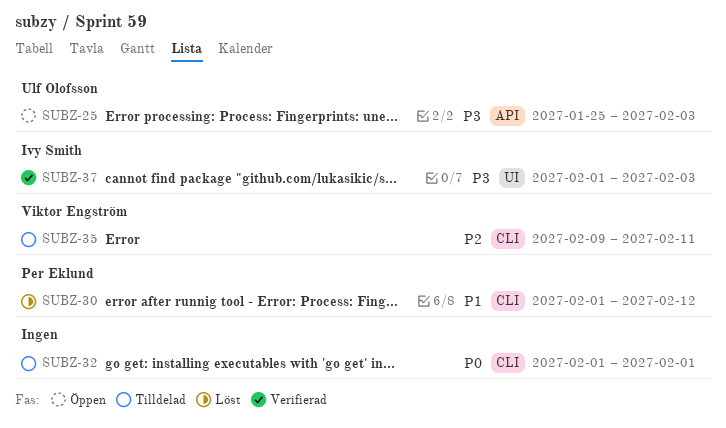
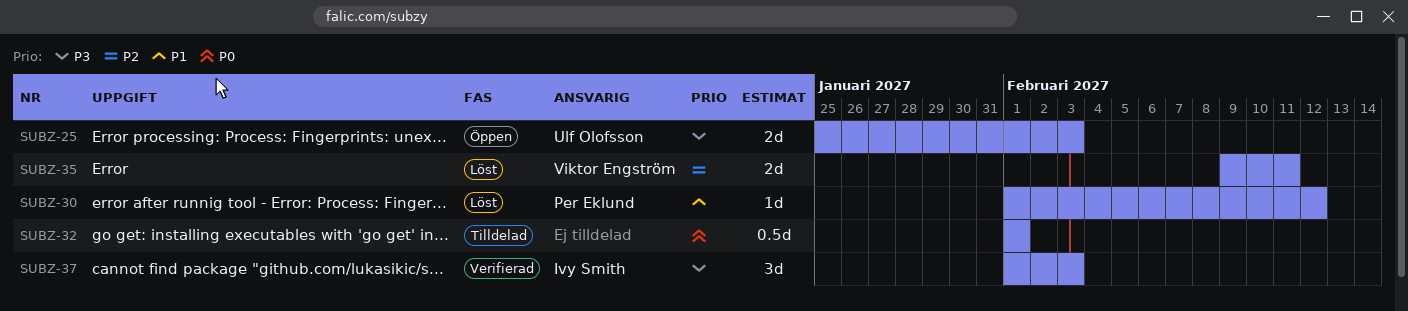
SUBZ-35, status: Tilldelad -> Löst

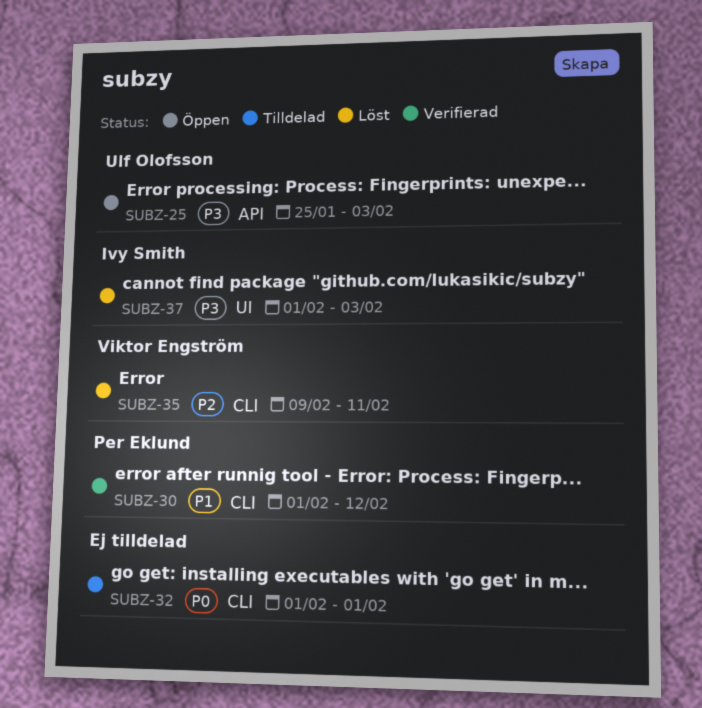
SUBZ-30, status: Löst -> Verifierad
SUBZ-37, status: Verifierad -> Löst

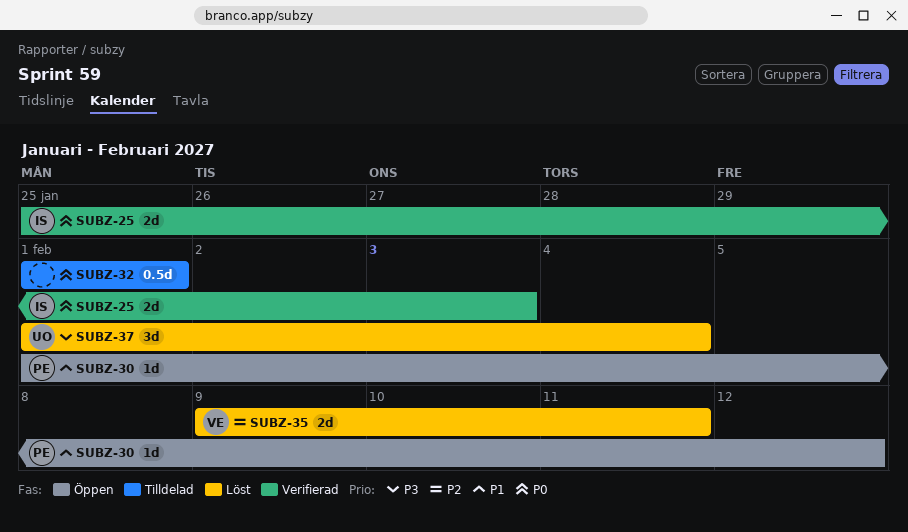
SUBZ-25, status: Öppen -> Verifierad
SUBZ-25, owner: Ulf Olofsson -> Ivy Smith
SUBZ-25, priority: P3 -> P0
SUBZ-30, status: Verifierad -> Öppen
SUBZ-37, owner: Ivy Smith -> Ulf Olofsson
SUBZ-37, due: Feb 3 -> Feb 4

